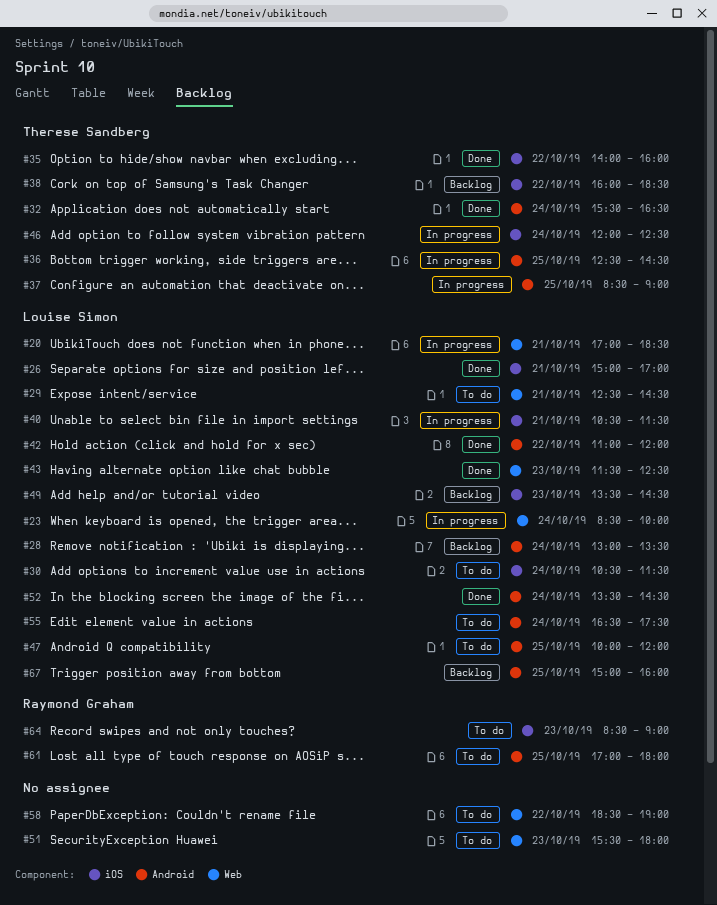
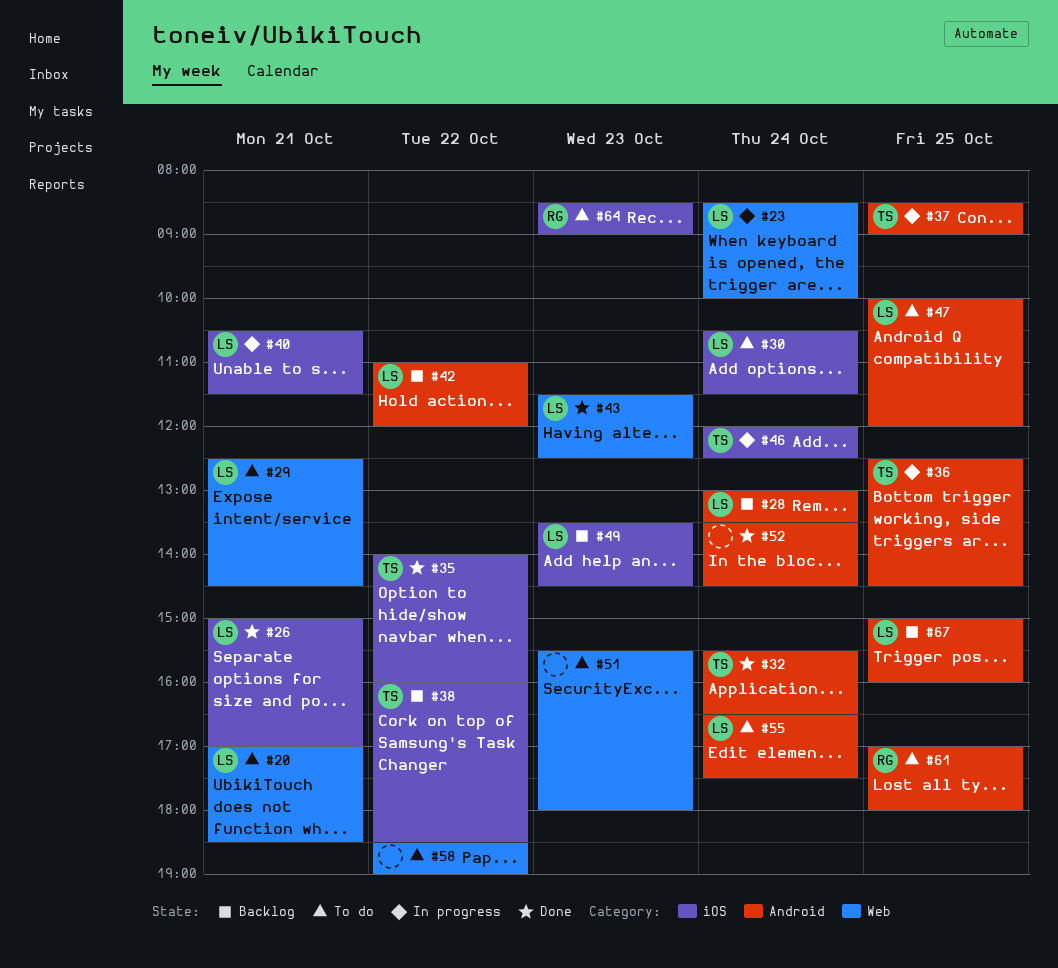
#20, status: In progress -> To do
#42, status: Done -> Backlog
#52, owner: Louise Simon -> none

